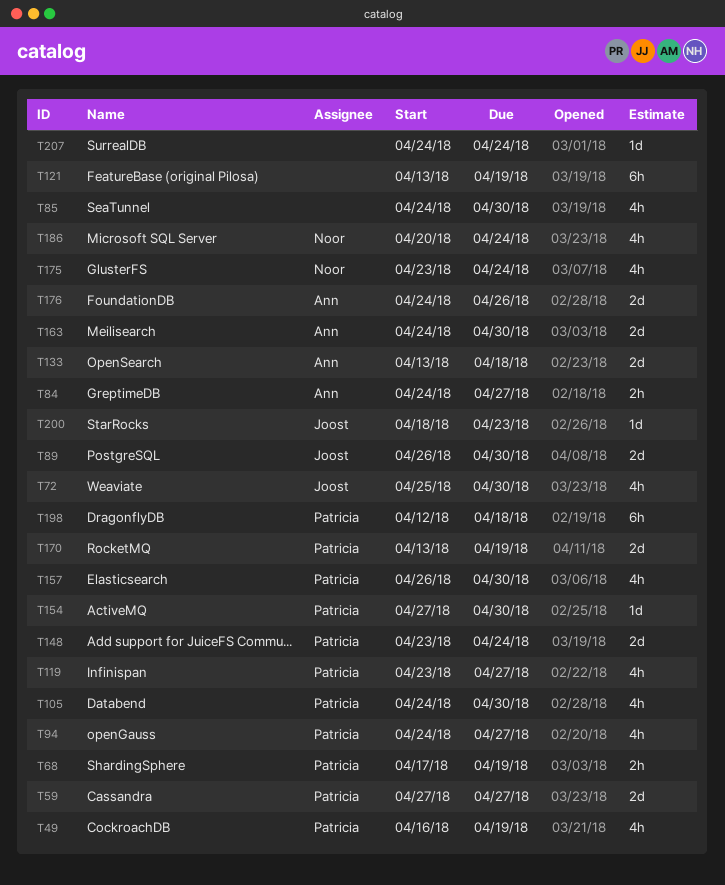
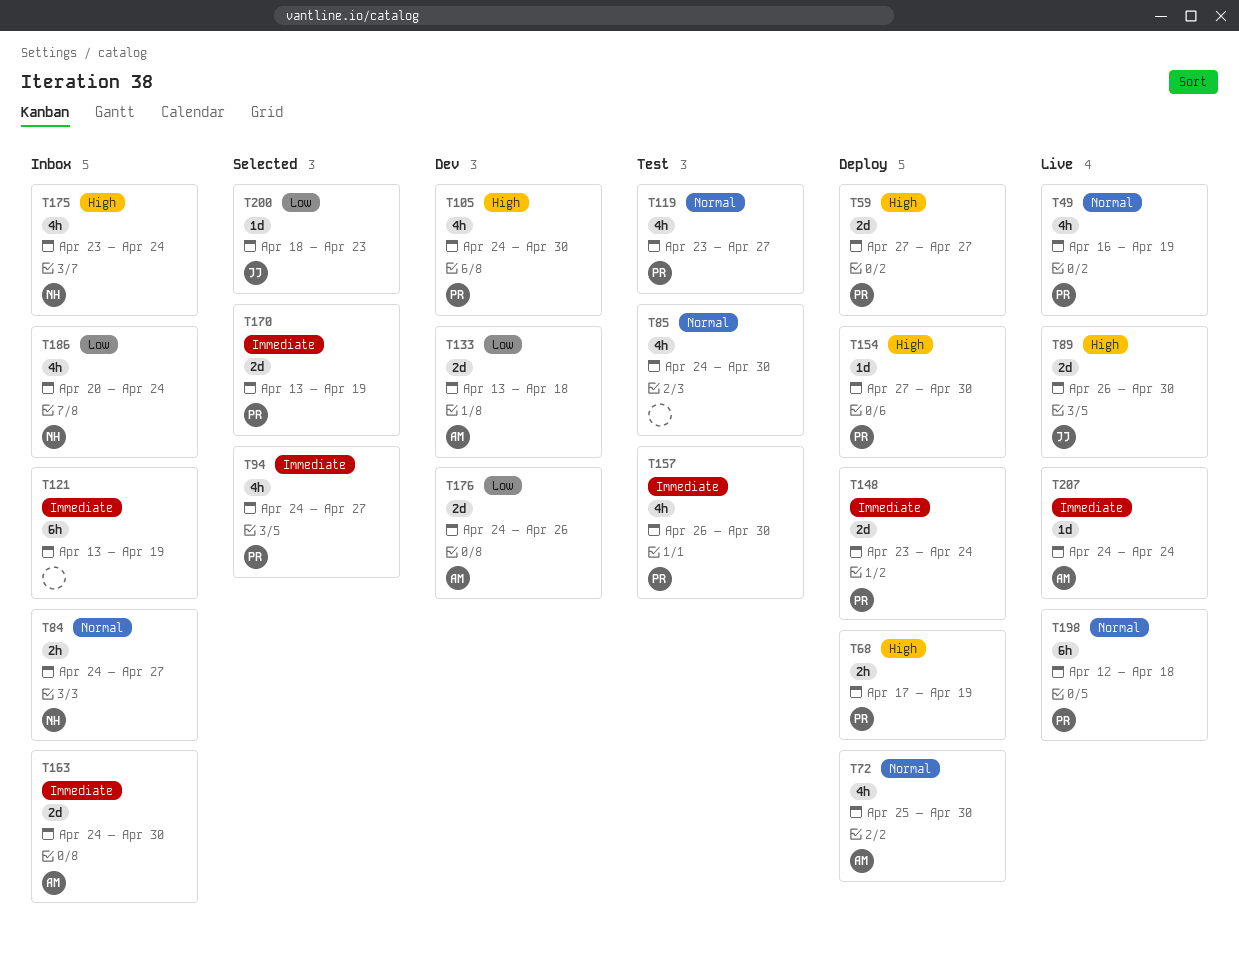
T72, owner: Joost -> Ann
T84, owner: Ann -> Noor
T207, owner: none -> Ann

